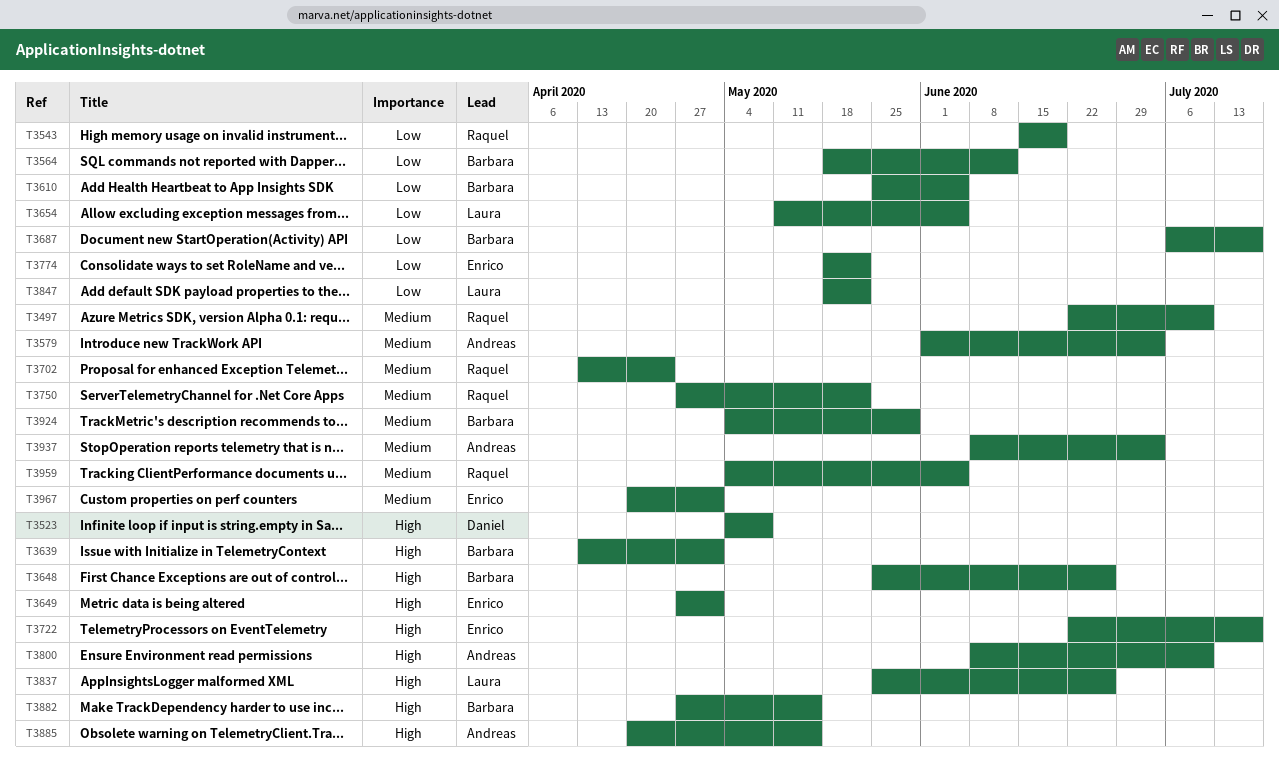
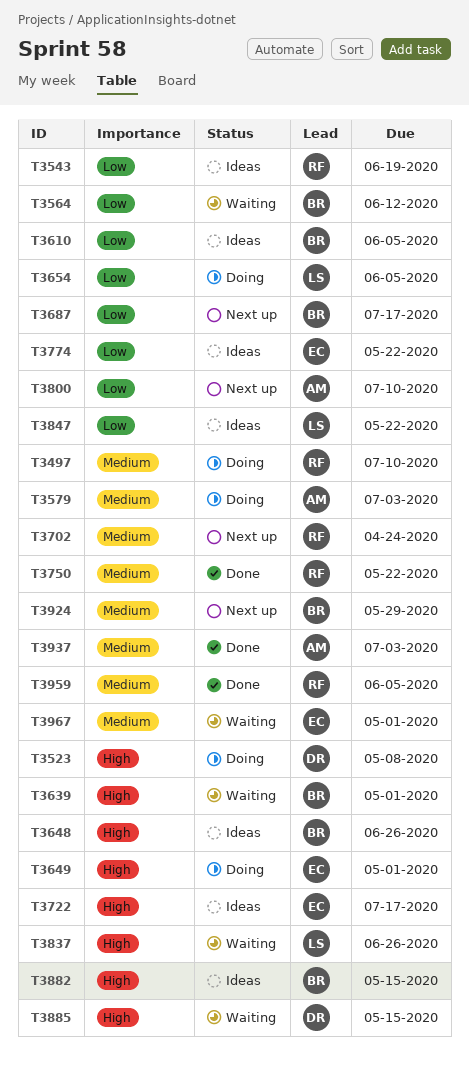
T3800, priority: High -> Low
T3885, owner: Andreas -> Daniel

